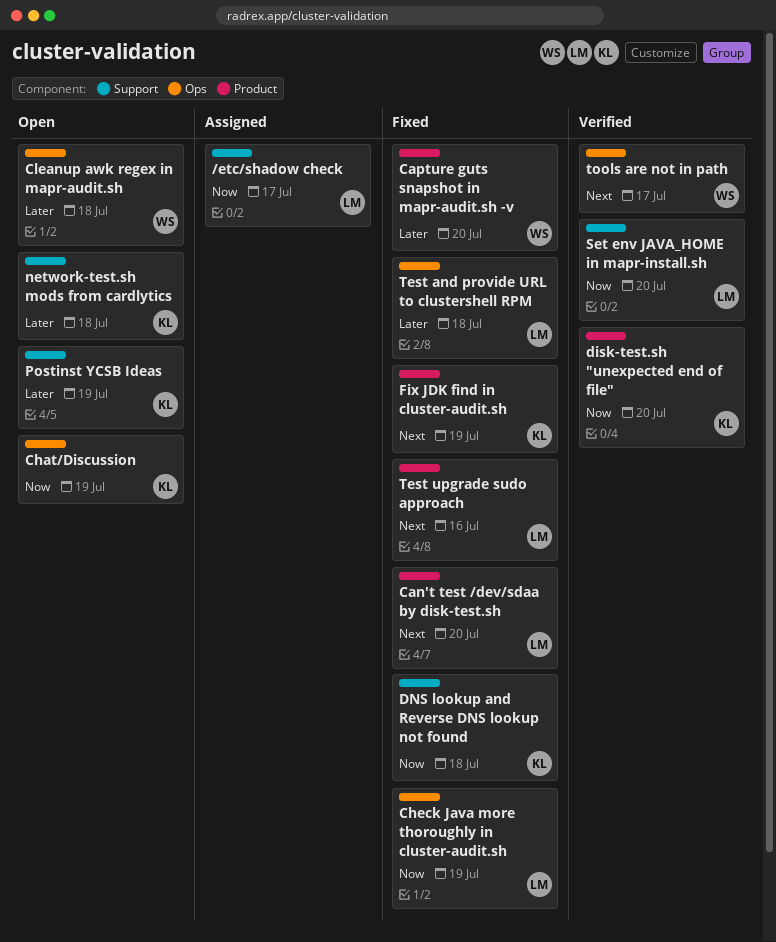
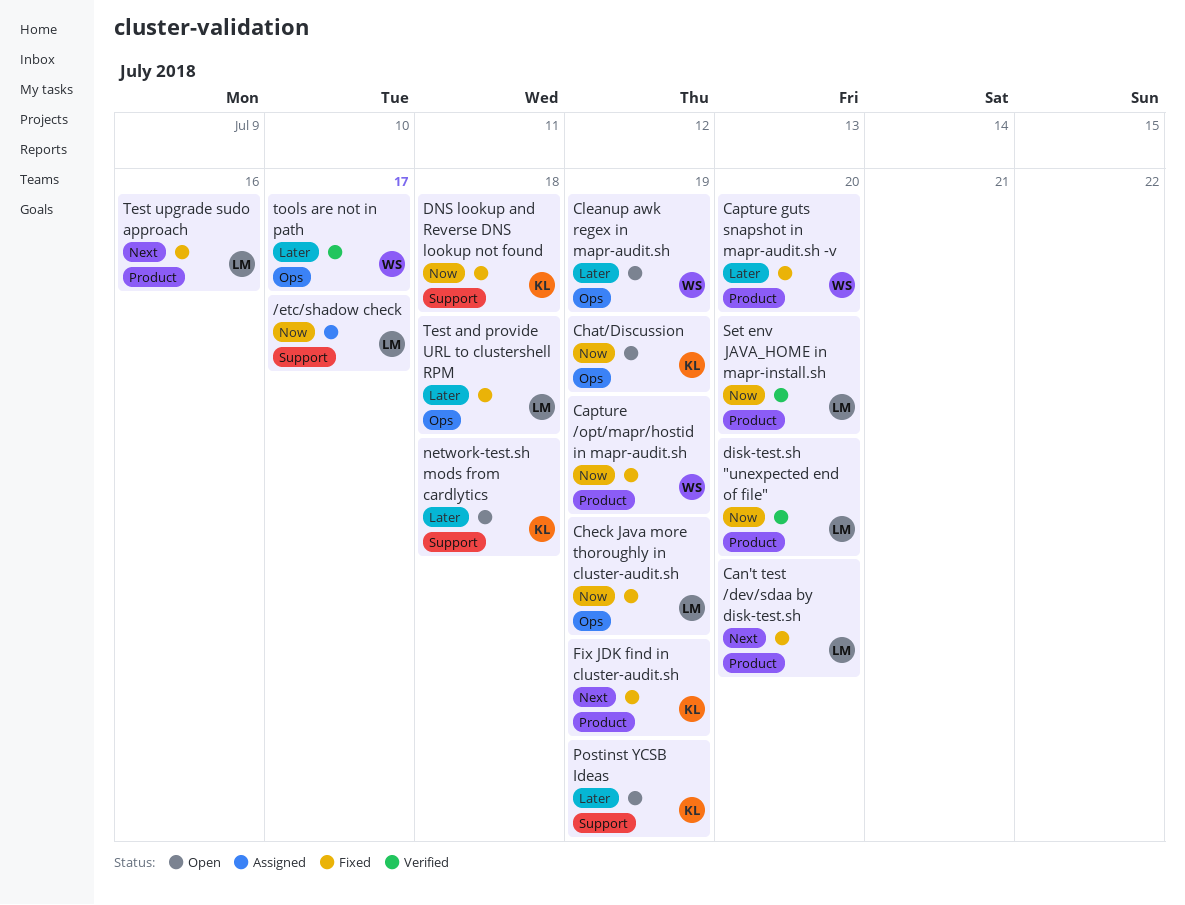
Capture /opt/mapr/hostid in mapr-audit.sh: none -> present
Cleanup awk regex in mapr-audit.sh, due: Jul 18 -> Jul 19
disk-test.sh "unexpected end of file", owner: KL -> LM
Set env JAVA_HOME in mapr-install.sh, label: Support -> Product
tools are not in path, priority: Next -> Later

